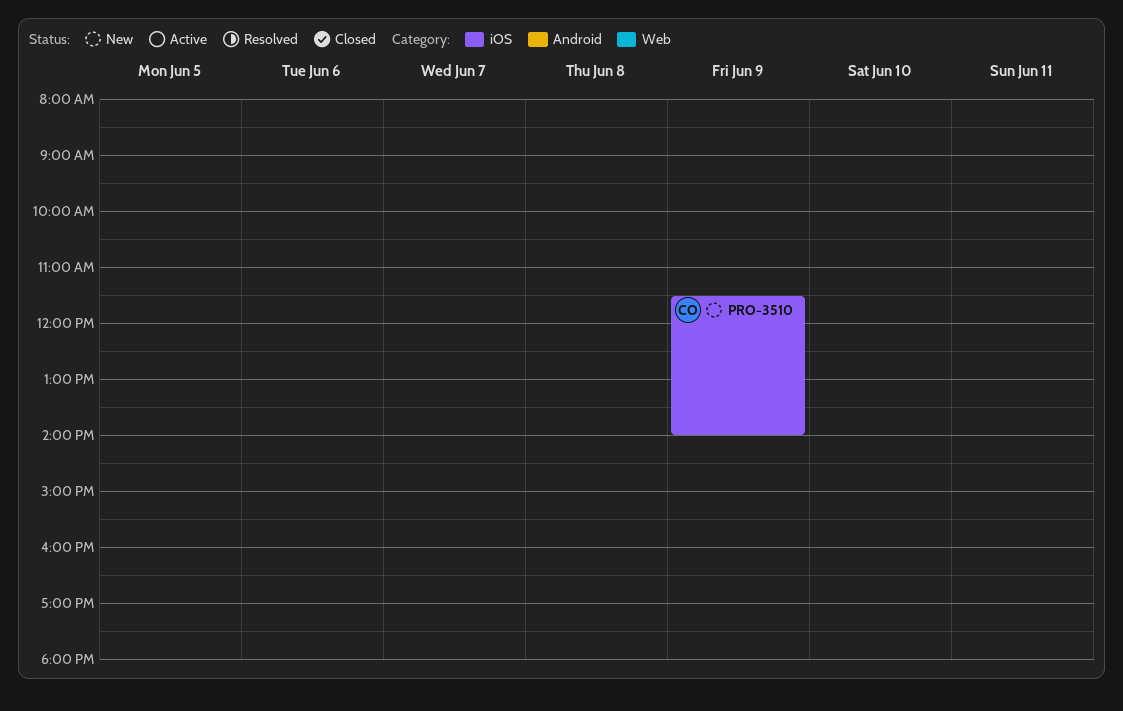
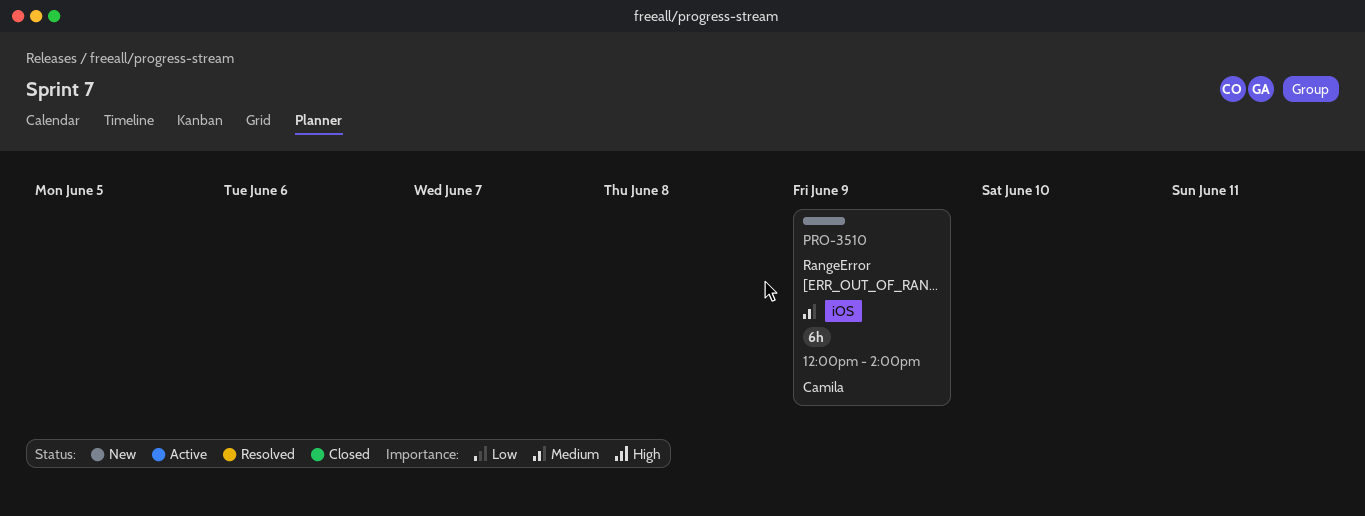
PRO-3510, begins: 11:30 -> 12:00

